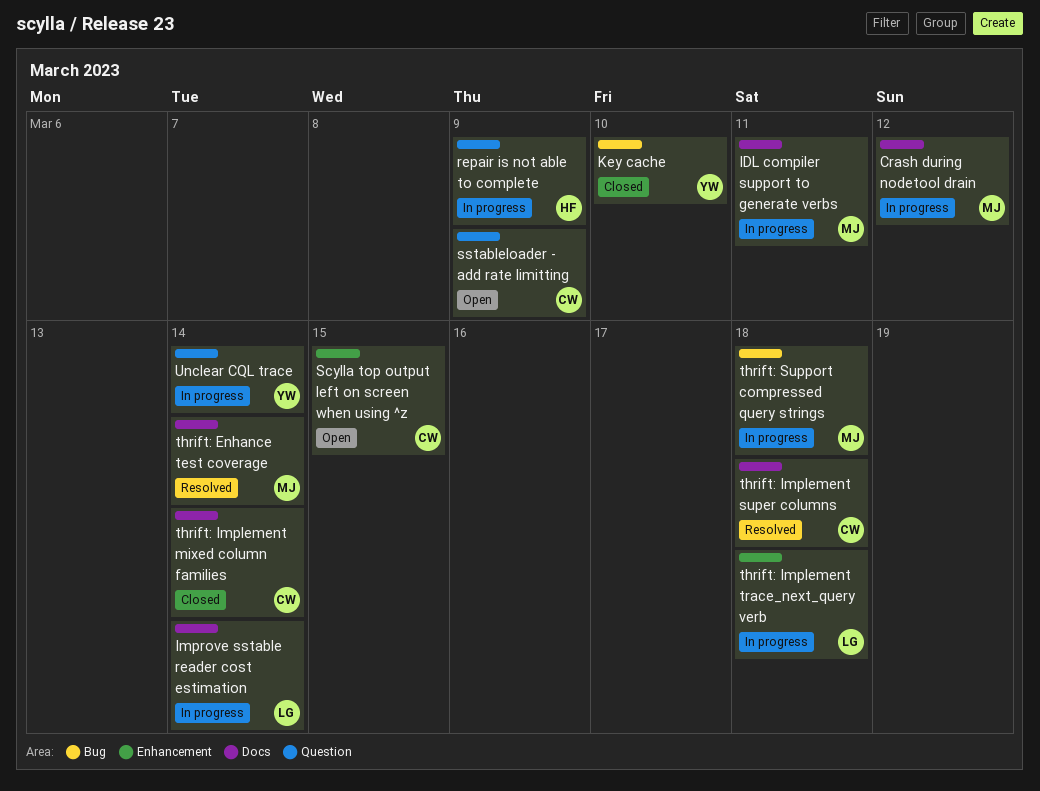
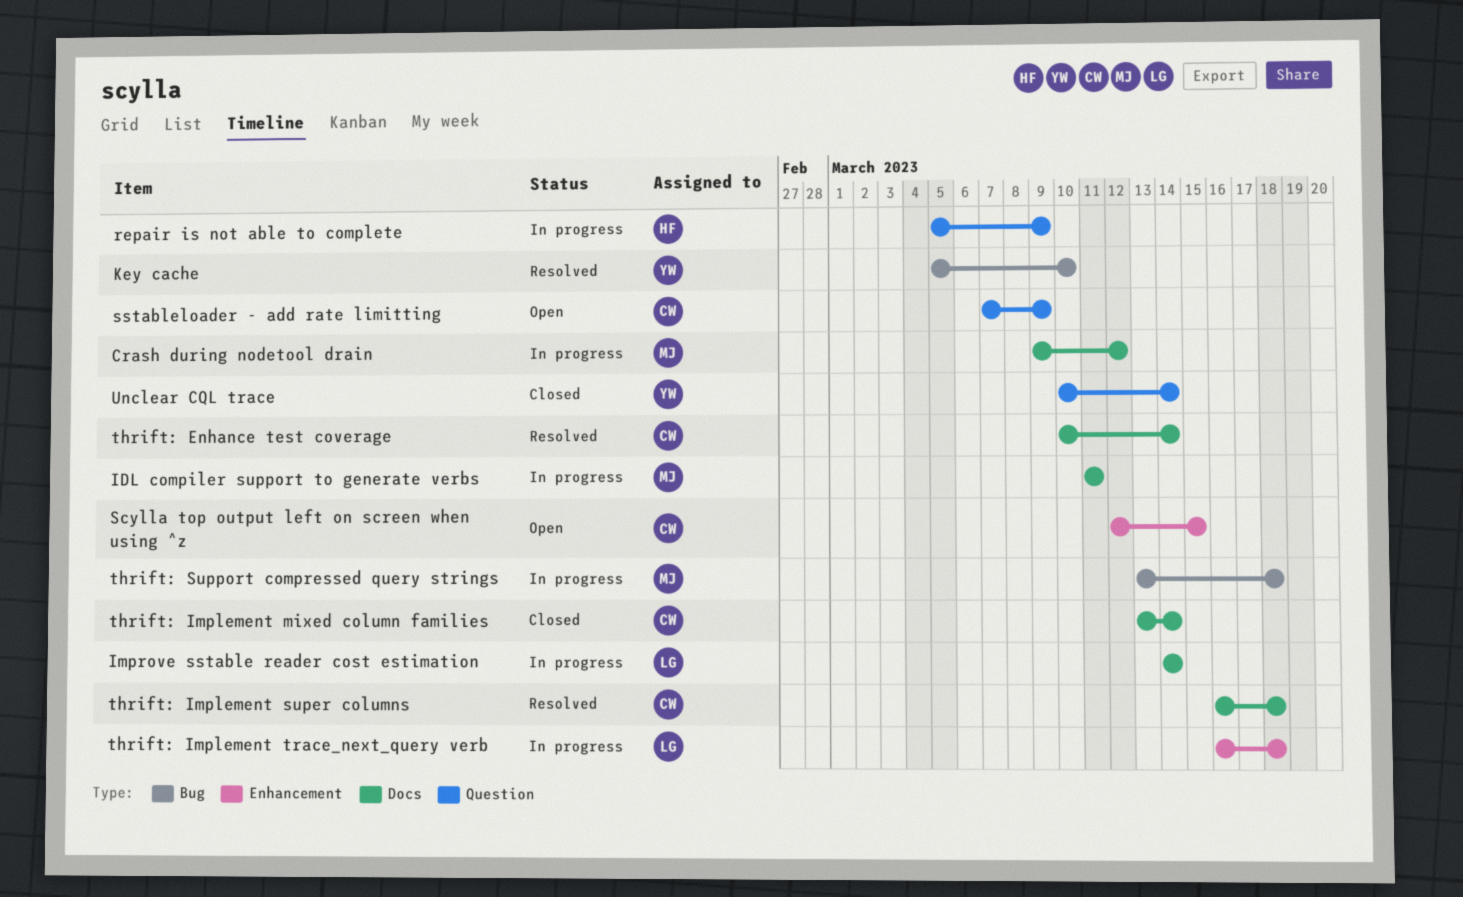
Key cache, status: Closed -> Resolved
thrift: Enhance test coverage, owner: MJ -> CW
Unclear CQL trace, status: In progress -> Closed

